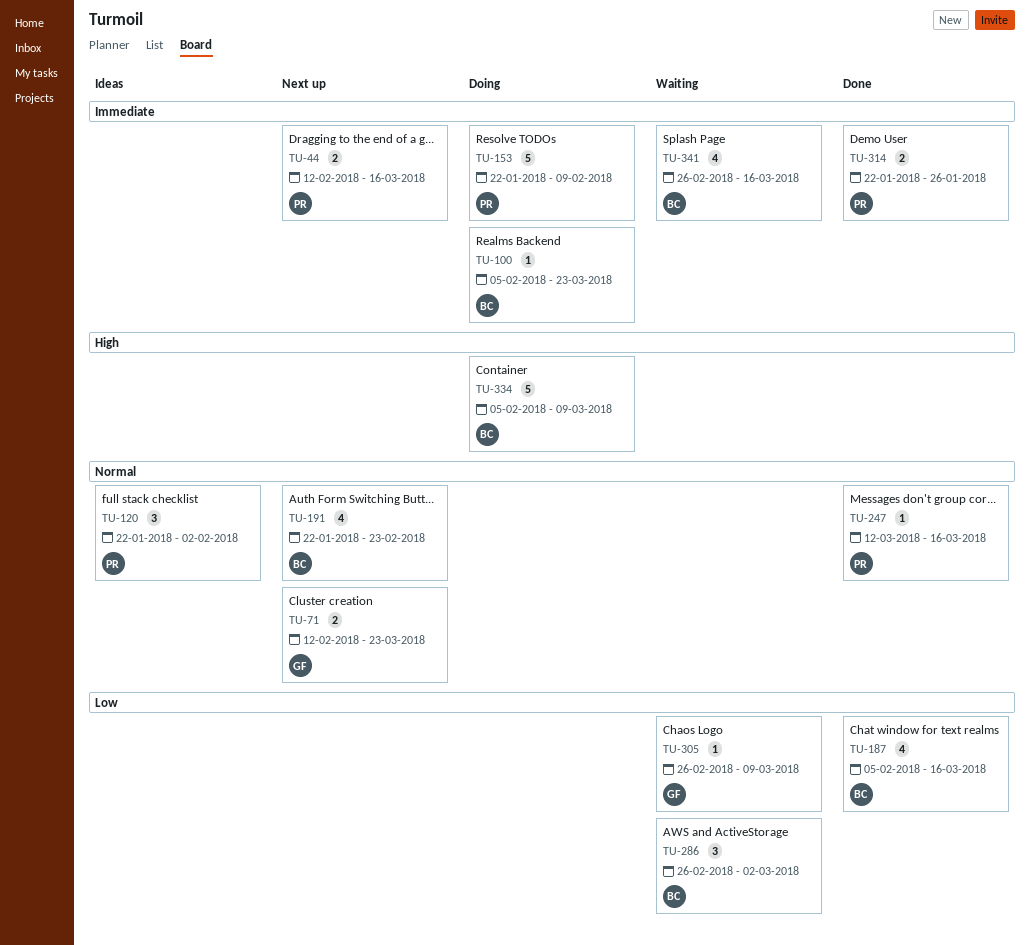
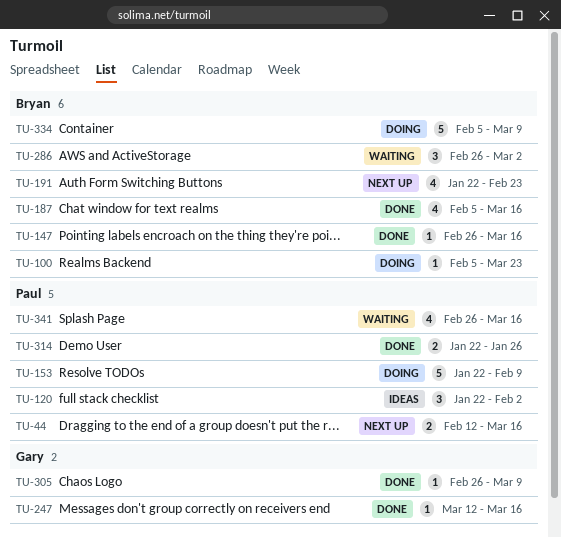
TU-71: present -> none
TU-147: none -> present
TU-247, owner: Paul -> Gary
TU-305, status: Waiting -> Done
TU-341, owner: Bryan -> Paul

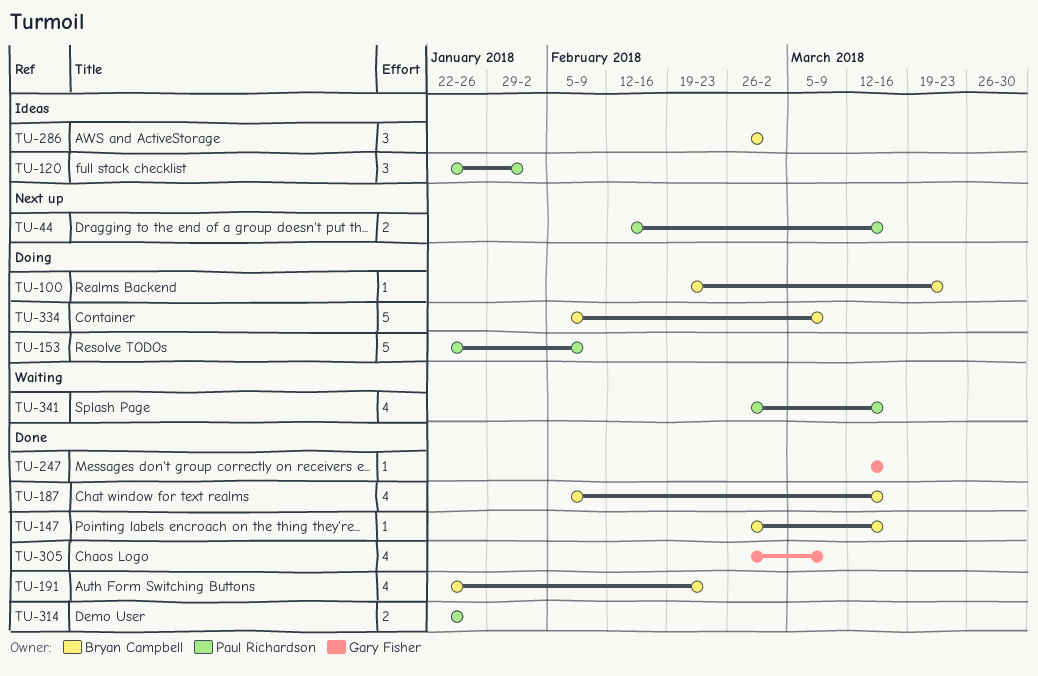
TU-100, start: Feb 5 -> Feb 19
TU-191, status: Next up -> Done
TU-286, status: Waiting -> Ideas
TU-305, estimate: 1 -> 4

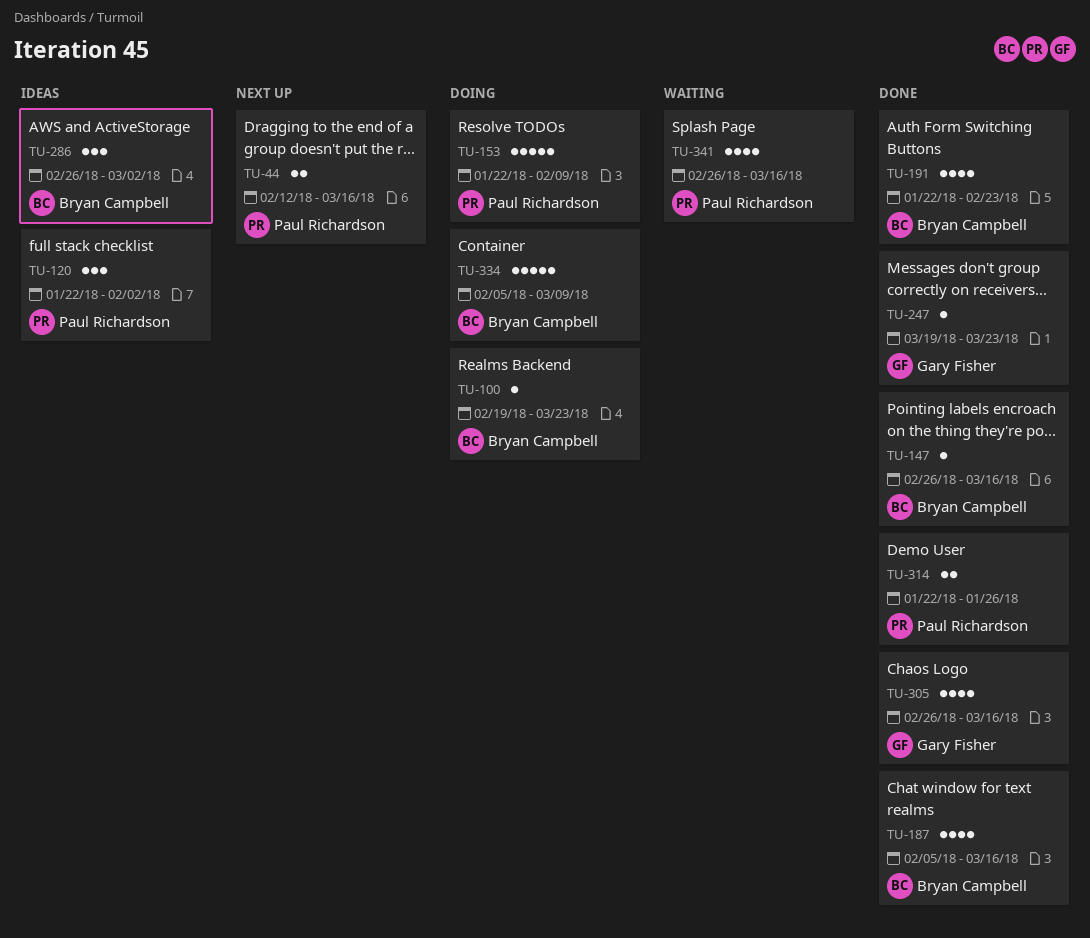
TU-247, start: Mar 12 -> Mar 19
TU-247, due: Mar 16 -> Mar 23
TU-305, due: Mar 9 -> Mar 16

